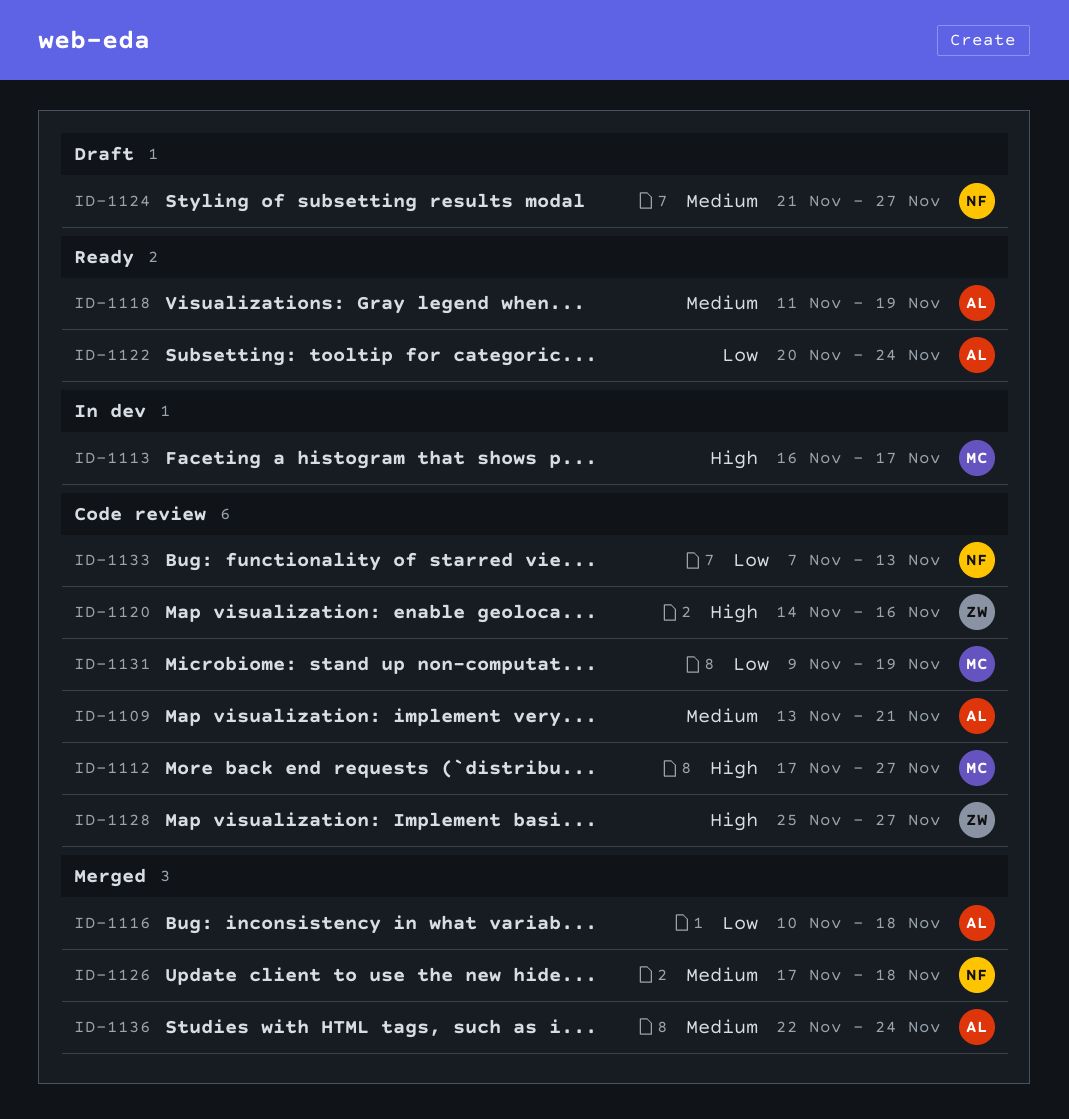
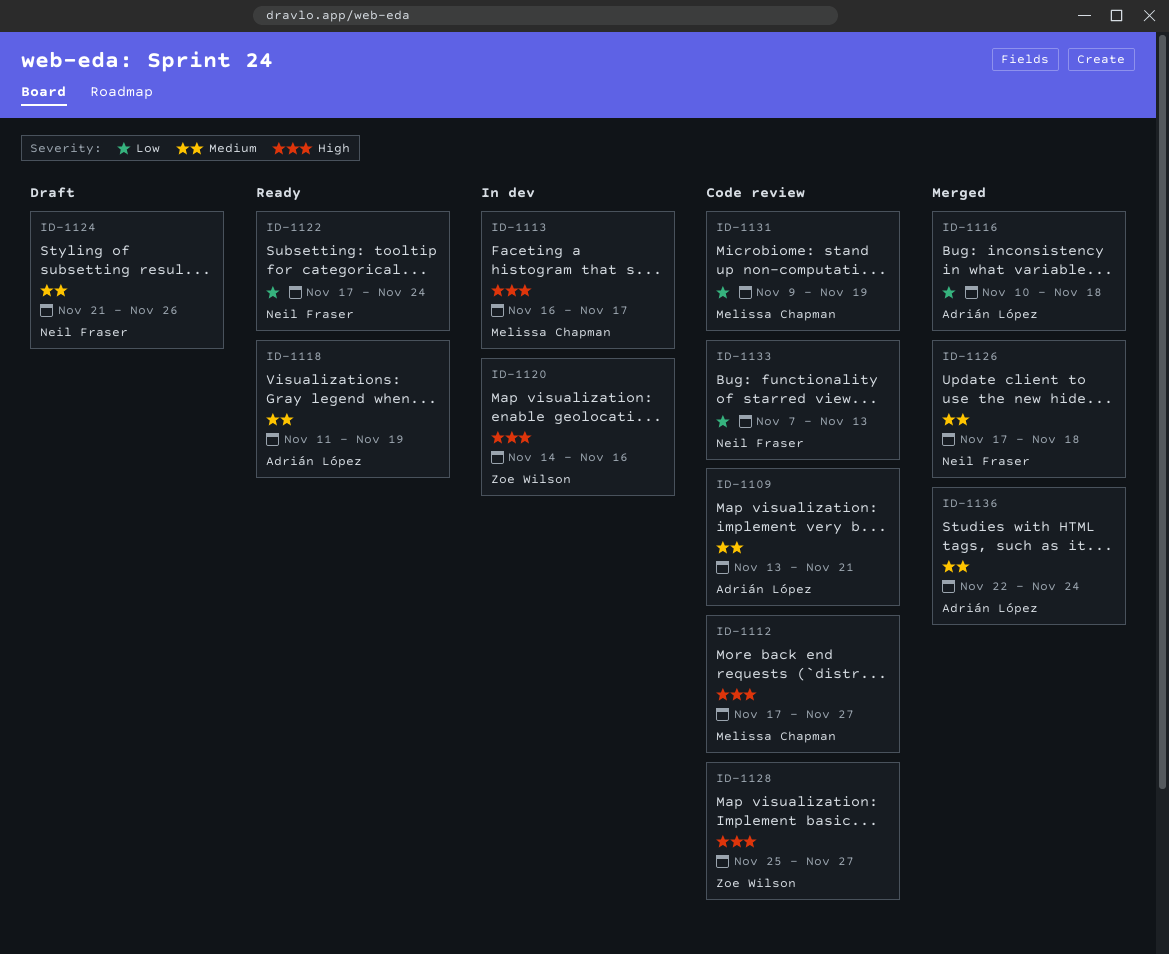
ID-1120, status: Code review -> In dev
ID-1122, owner: Adrián López -> Neil Fraser
ID-1122, start: Nov 20 -> Nov 17
ID-1124, due: Nov 27 -> Nov 26

